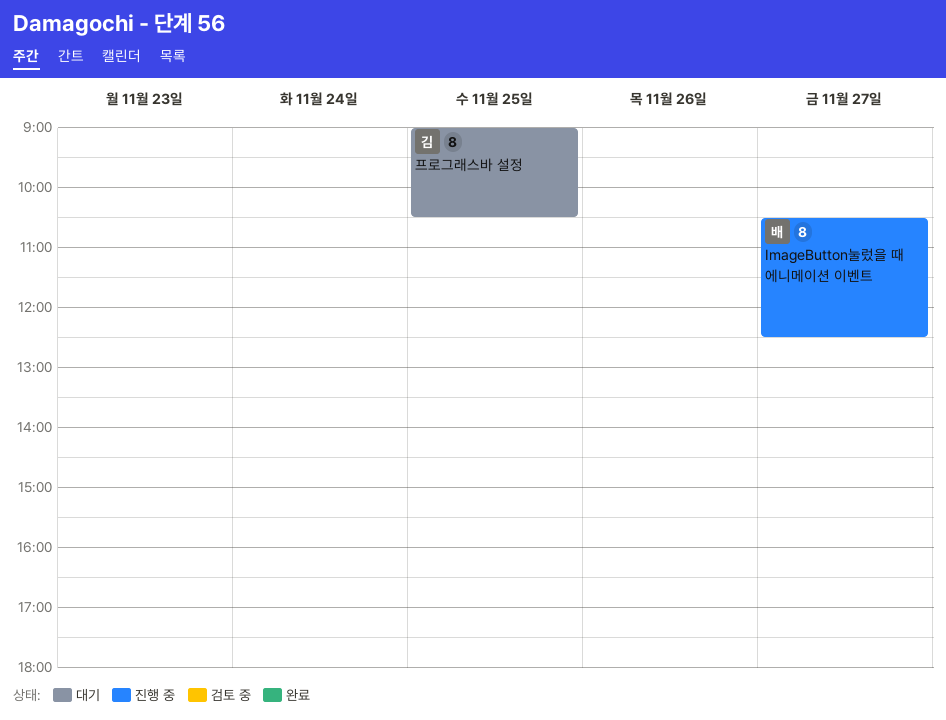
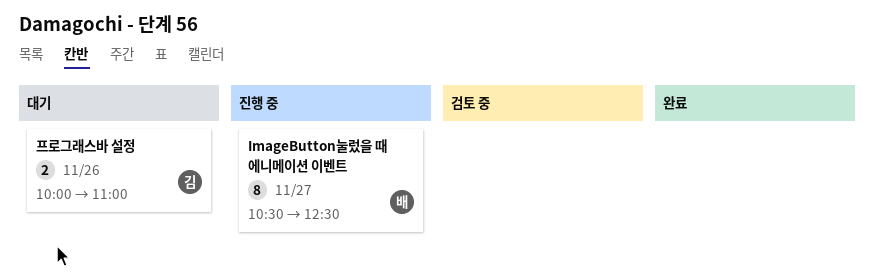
프로그래스바 설정, estimate: 8 -> 2
프로그래스바 설정, day: Nov 25 -> Nov 26
프로그래스바 설정, begins: 09:00 -> 10:00
프로그래스바 설정, ends: 10:30 -> 11:00

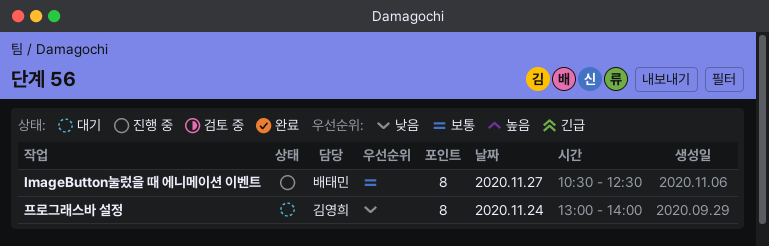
프로그래스바 설정, estimate: 2 -> 8
프로그래스바 설정, day: Nov 26 -> Nov 24
프로그래스바 설정, begins: 10:00 -> 13:00
프로그래스바 설정, ends: 11:00 -> 14:00

